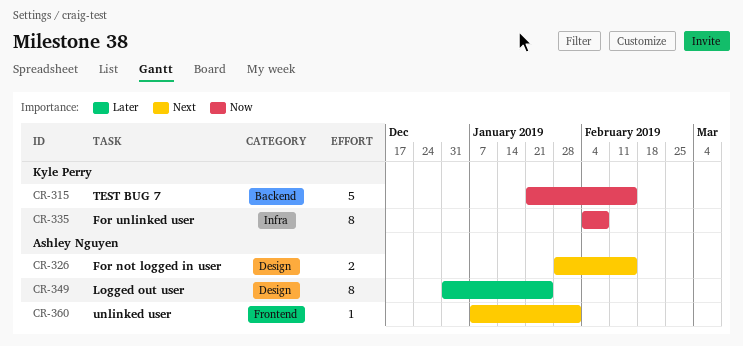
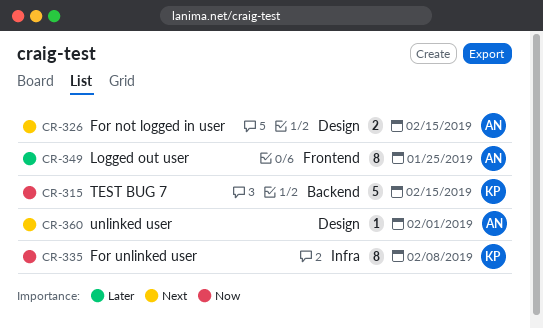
CR-349, label: Design -> Frontend
CR-360, label: Frontend -> Design

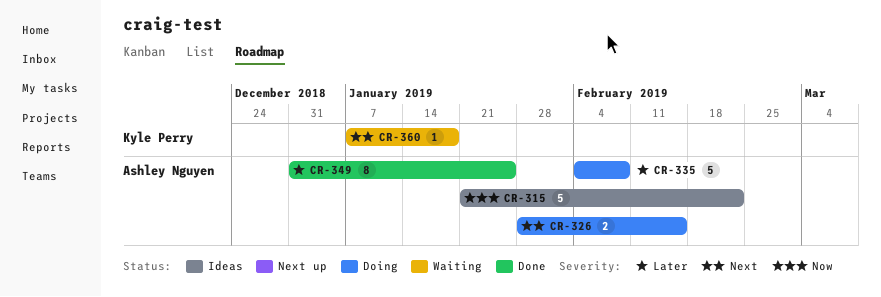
CR-315, owner: Kyle Perry -> Ashley Nguyen
CR-315, due: Feb 15 -> Feb 22
CR-335, owner: Kyle Perry -> Ashley Nguyen
CR-335, priority: Now -> Later
CR-335, estimate: 8 -> 5
CR-360, owner: Ashley Nguyen -> Kyle Perry
CR-360, due: Feb 1 -> Jan 18

